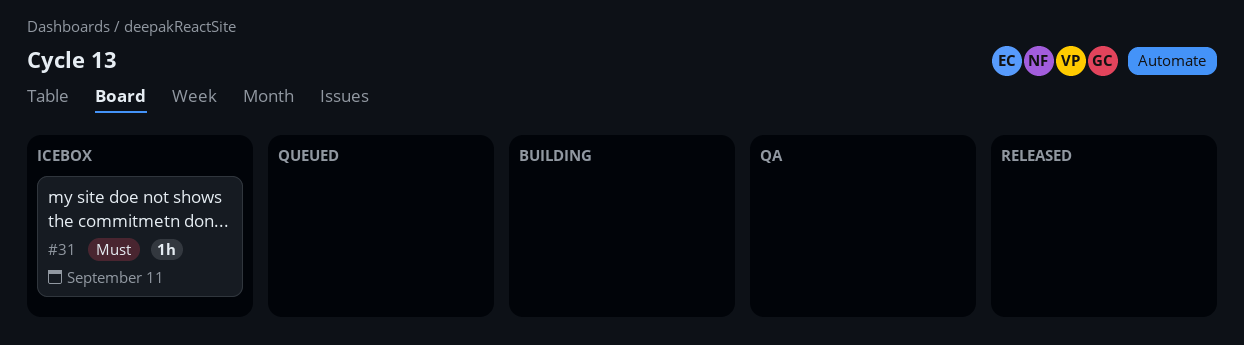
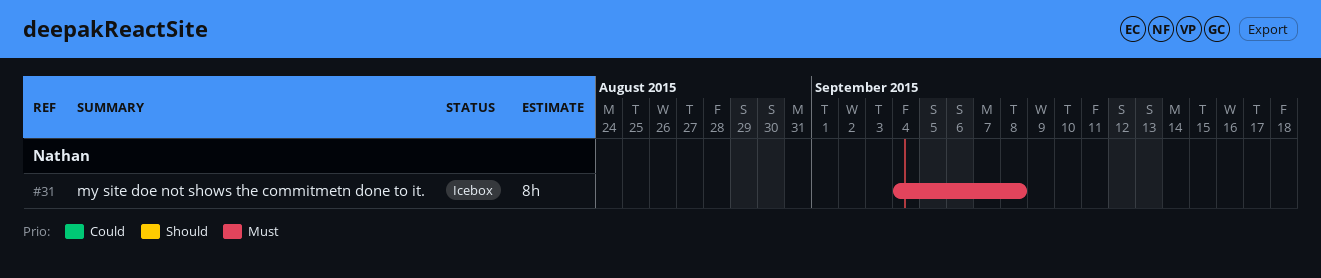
#31, estimate: 1h -> 8h
#31, due: Sep 11 -> Sep 8

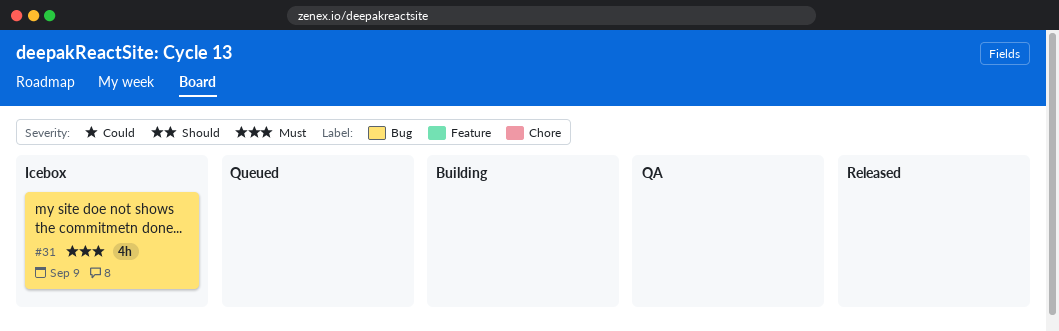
#31, estimate: 8h -> 4h
#31, due: Sep 8 -> Sep 9

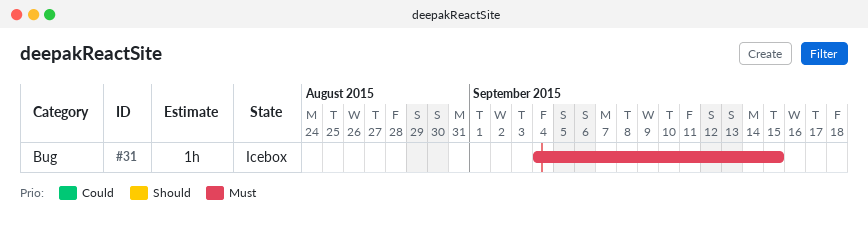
#31, estimate: 4h -> 1h
#31, due: Sep 9 -> Sep 15

